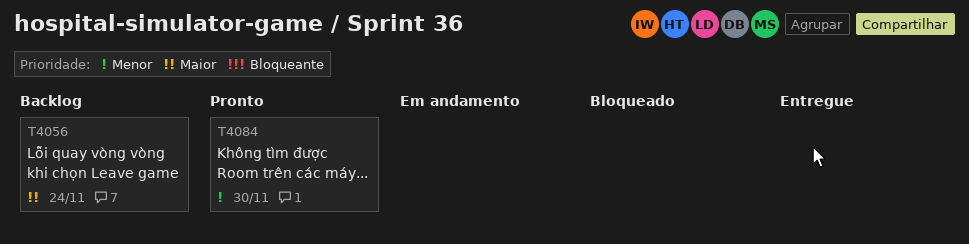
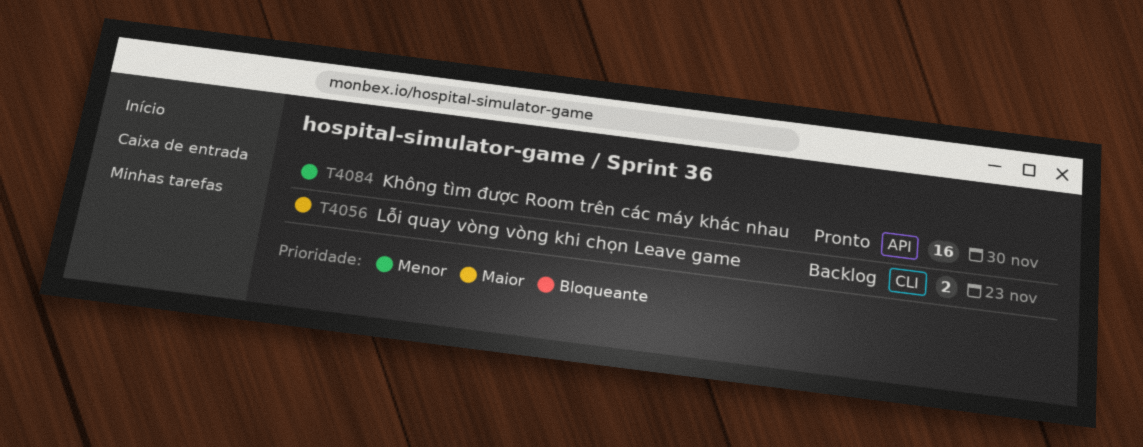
T4056, due: Nov 24 -> Nov 23

